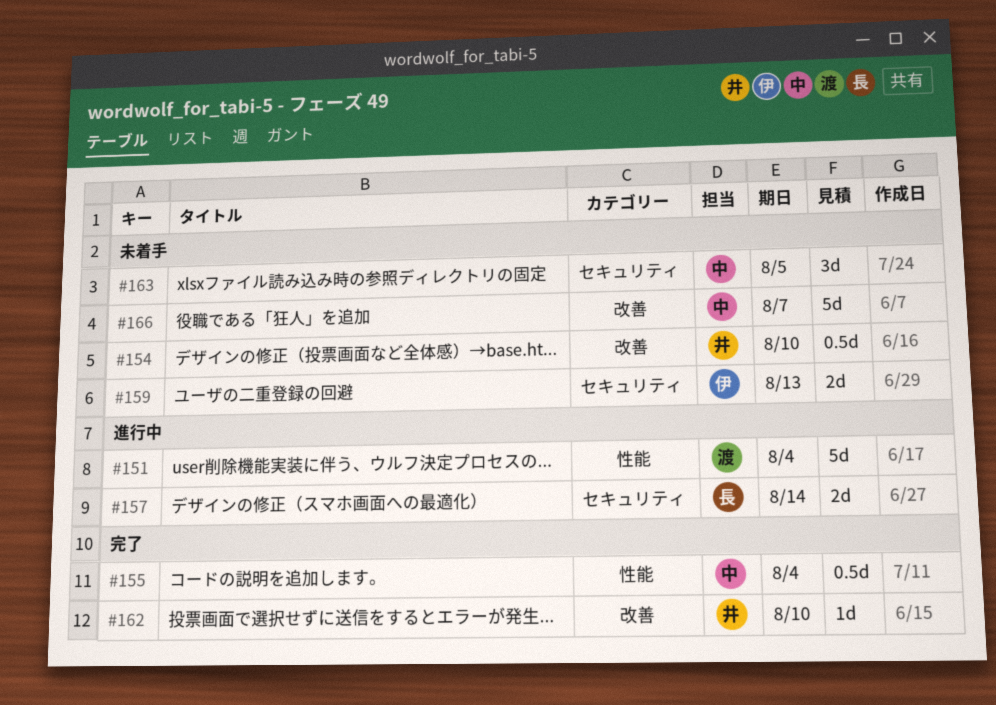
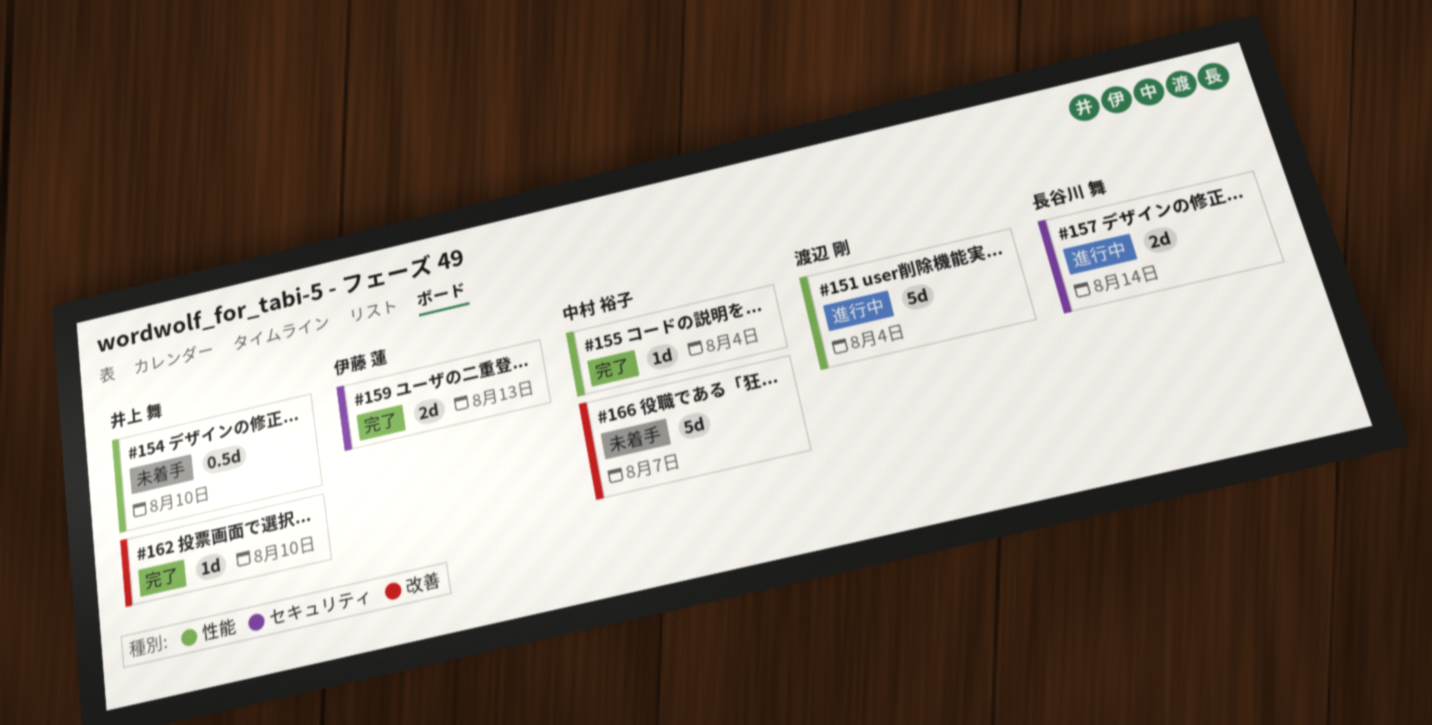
#154, label: 改善 -> 性能
#155, estimate: 0.5d -> 1d
#159, status: 未着手 -> 完了
#163: present -> none

